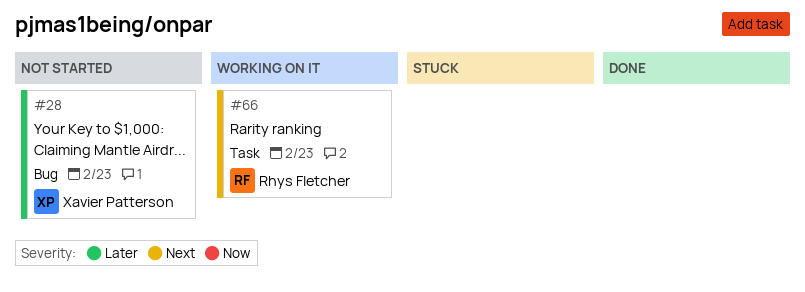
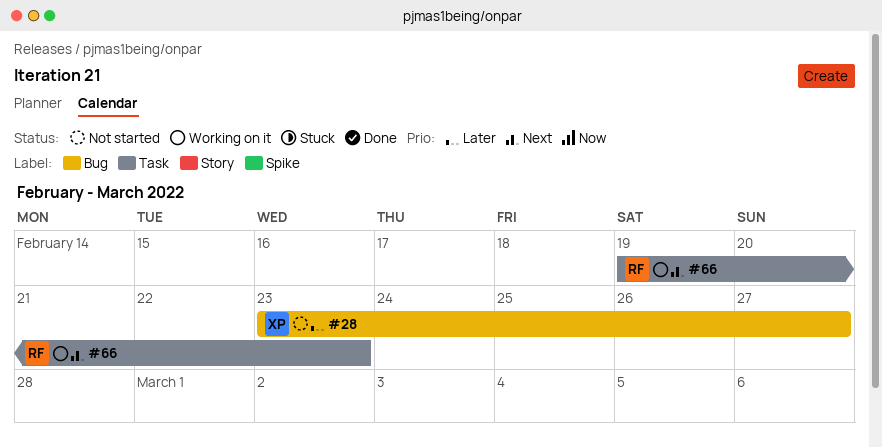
#28, due: Feb 23 -> Feb 27

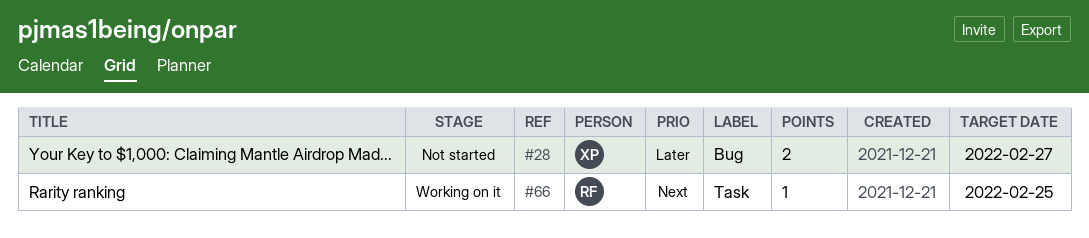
#66, due: Feb 23 -> Feb 25

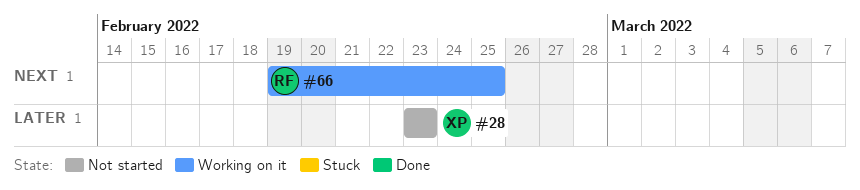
#28, due: Feb 27 -> Feb 23

